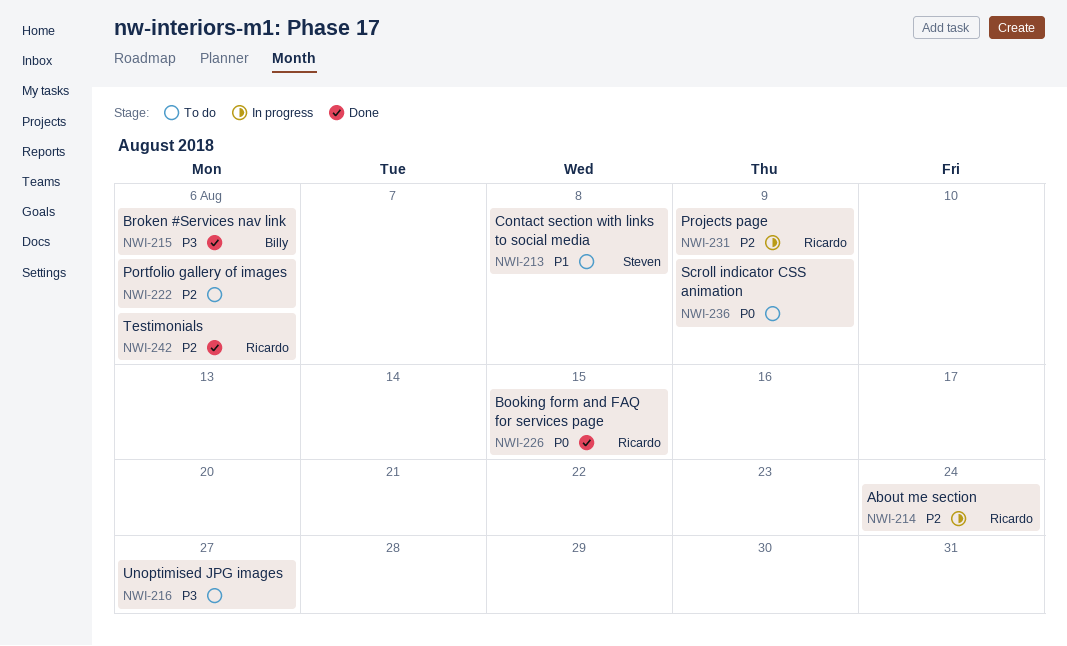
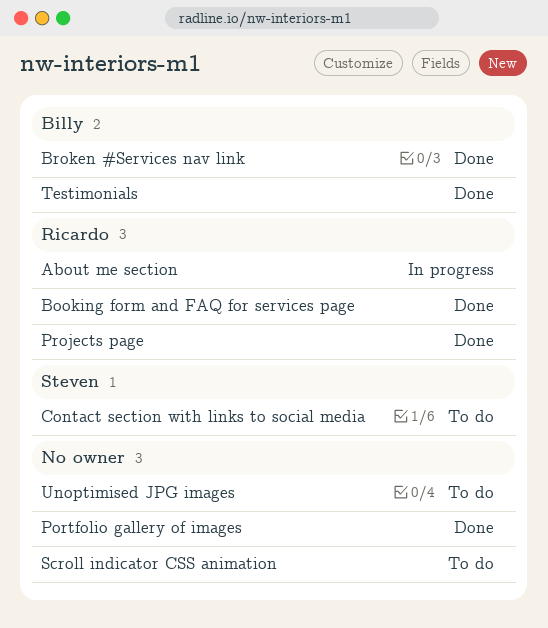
Portfolio gallery of images, status: To do -> Done
Projects page, status: In progress -> Done
Testimonials, owner: Ricardo -> Billy

